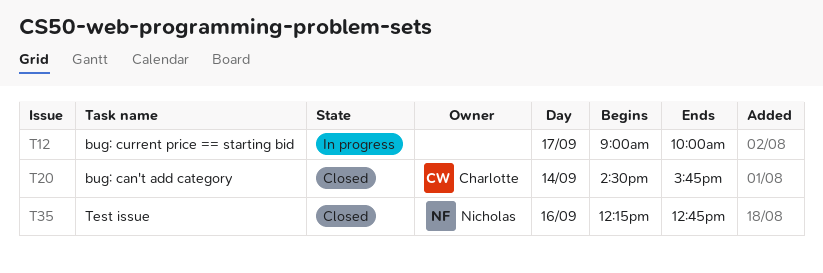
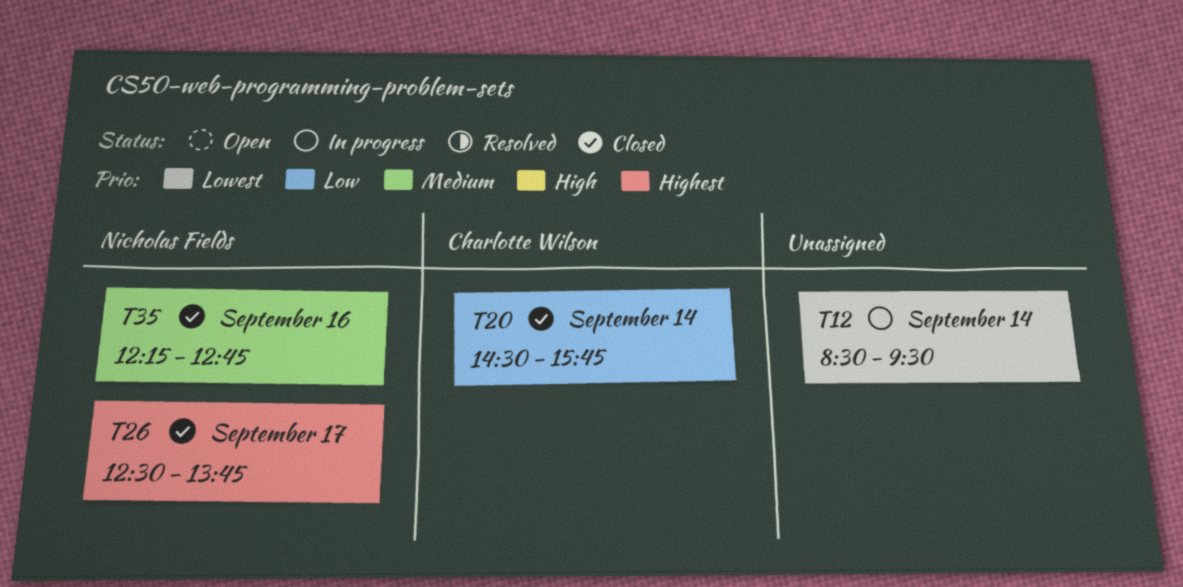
T12, day: Sep 17 -> Sep 14
T12, begins: 09:00 -> 08:30
T12, ends: 10:00 -> 09:30
T26: none -> present

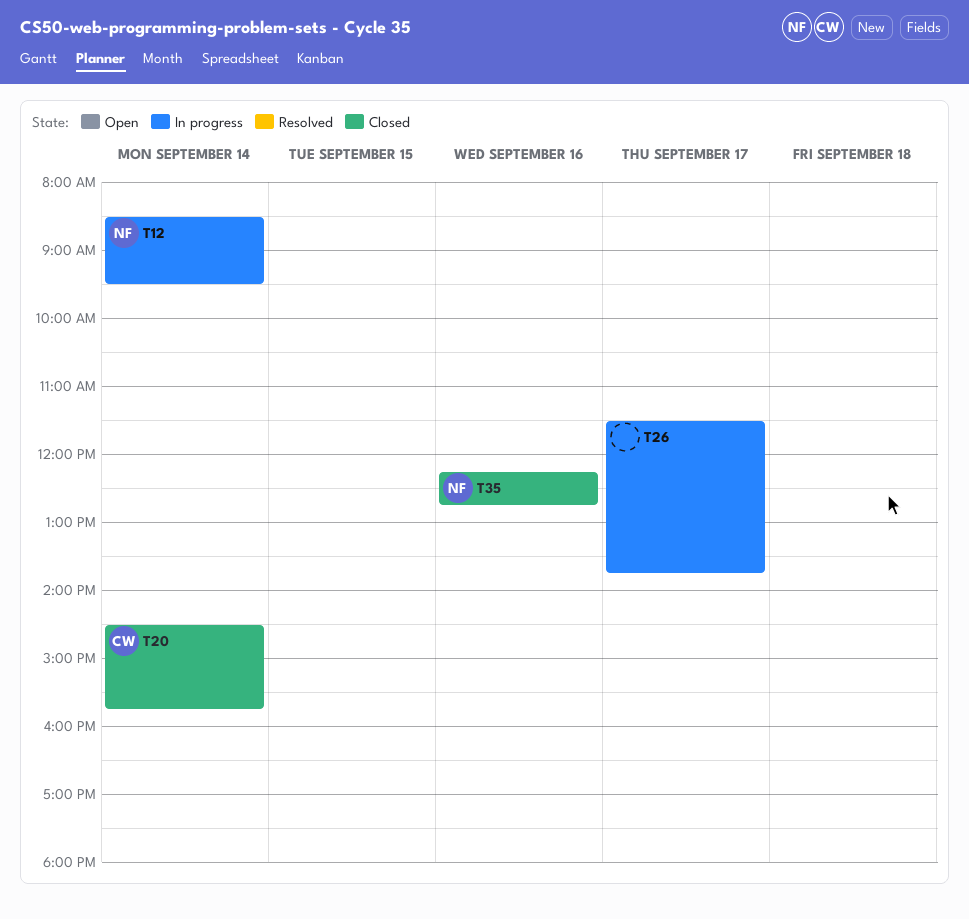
T12, owner: none -> Nicholas Fields
T26, status: Closed -> In progress
T26, owner: Nicholas Fields -> none
T26, begins: 12:30 -> 11:30

